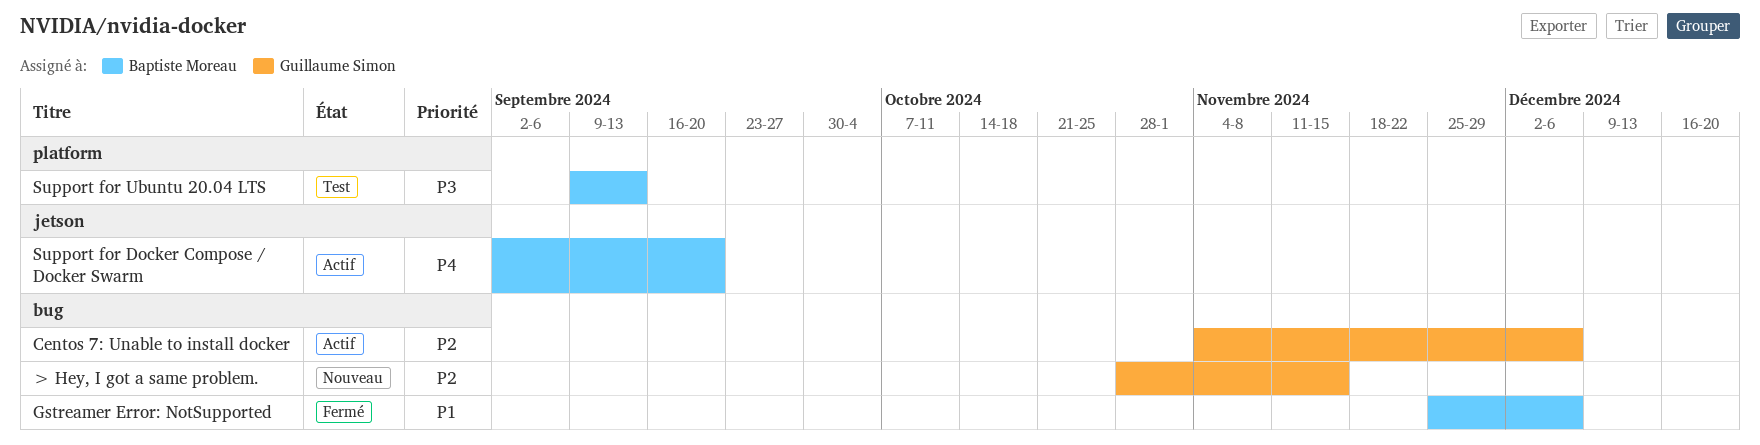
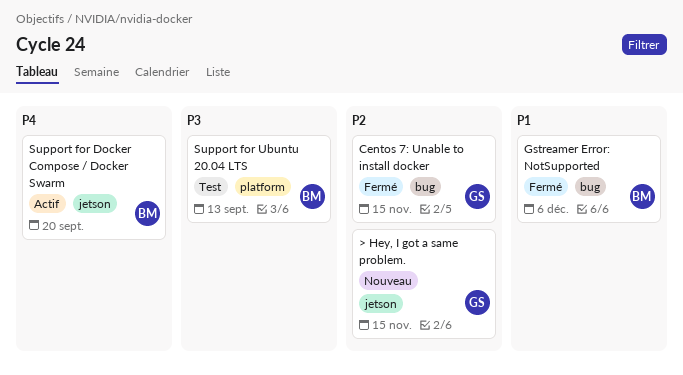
> Hey, I got a same problem., label: bug -> jetson
Centos 7: Unable to install docker, status: Actif -> Fermé
Centos 7: Unable to install docker, due: Dec 6 -> Nov 15

